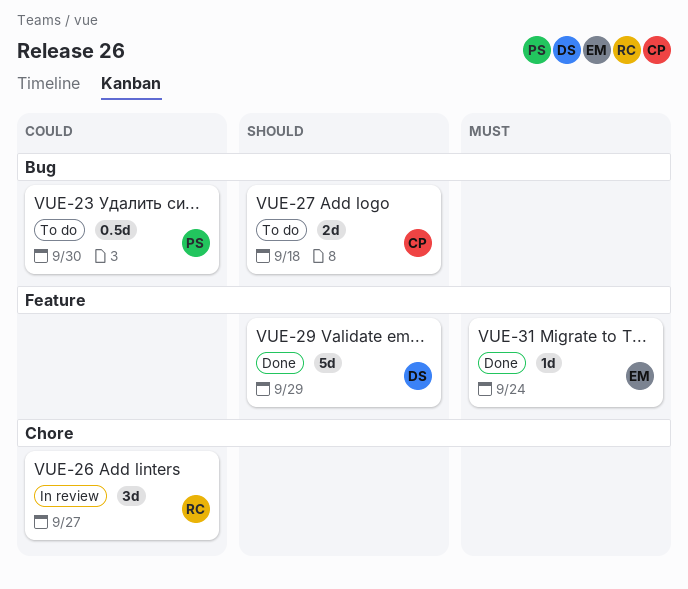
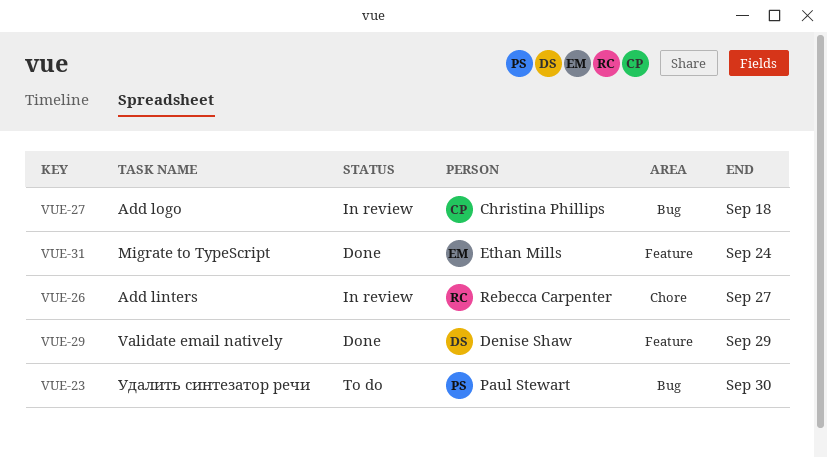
VUE-27, status: To do -> In review

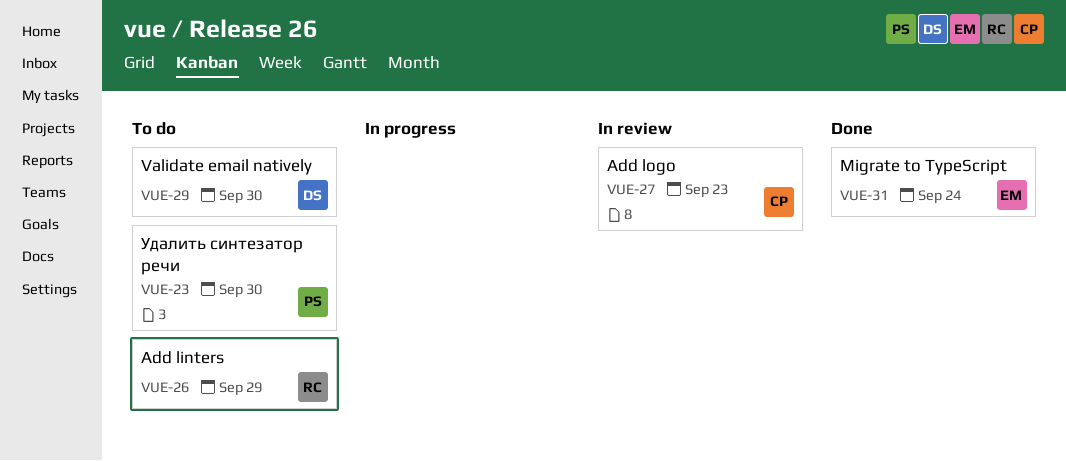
VUE-26, status: In review -> To do
VUE-26, due: Sep 27 -> Sep 29
VUE-27, due: Sep 18 -> Sep 23
VUE-29, status: Done -> To do
VUE-29, due: Sep 29 -> Sep 30

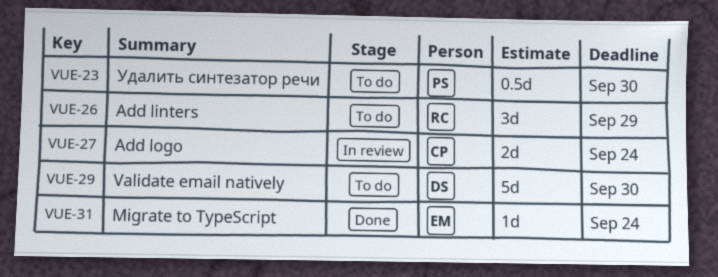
VUE-27, due: Sep 23 -> Sep 24

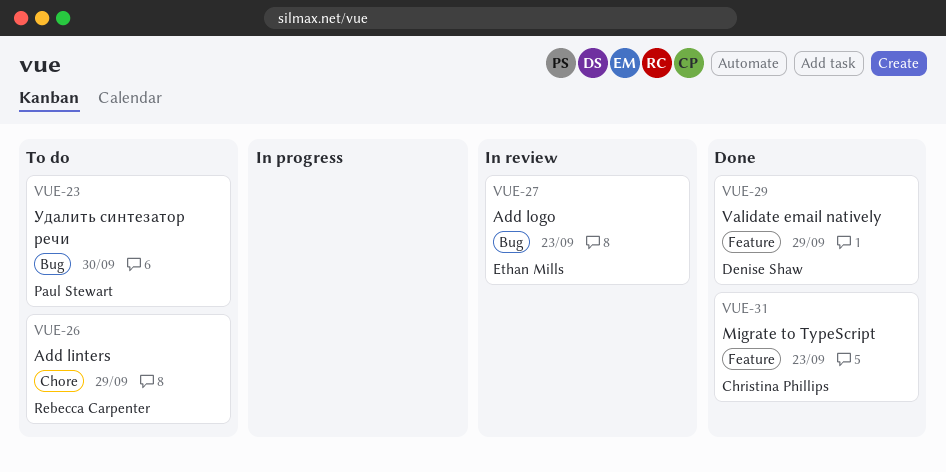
VUE-27, owner: Christina Phillips -> Ethan Mills
VUE-27, due: Sep 24 -> Sep 23
VUE-29, status: To do -> Done
VUE-29, due: Sep 30 -> Sep 29
VUE-31, owner: Ethan Mills -> Christina Phillips
VUE-31, due: Sep 24 -> Sep 23

